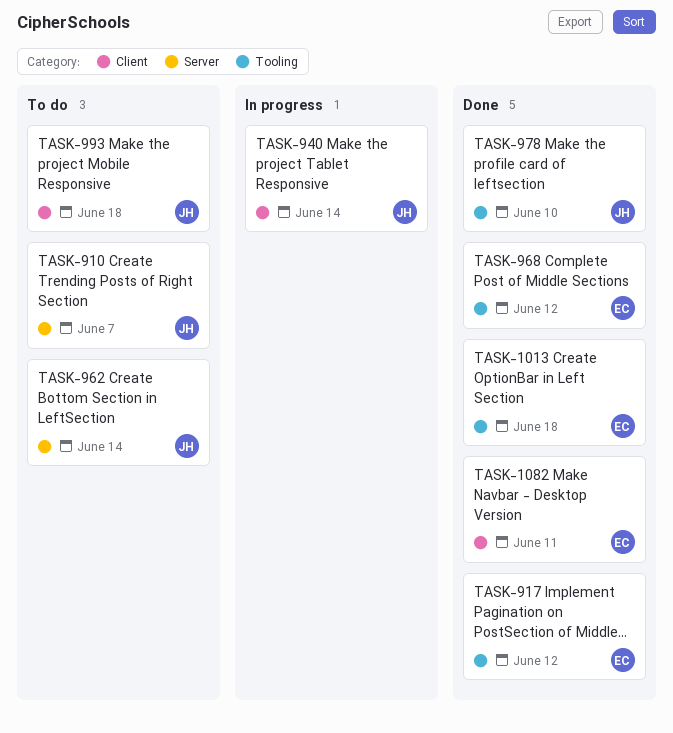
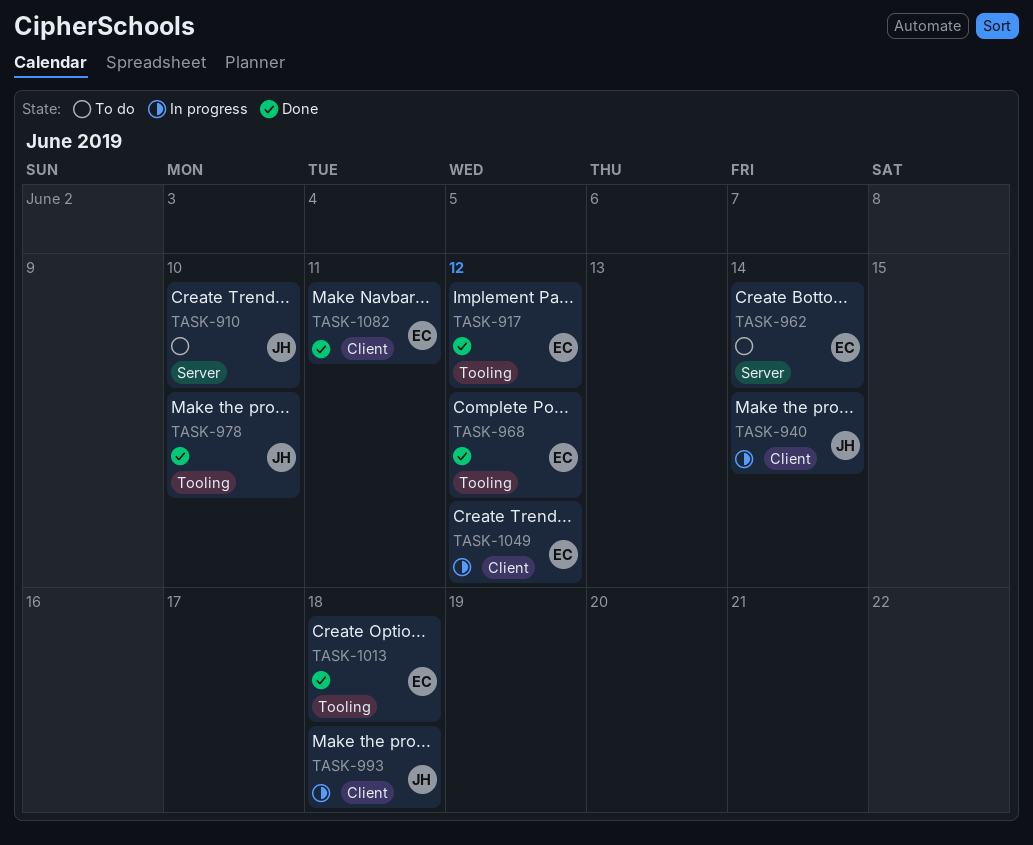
TASK-910, due: Jun 7 -> Jun 10
TASK-962, owner: JH -> EC
TASK-993, status: To do -> In progress
TASK-1049: none -> present

